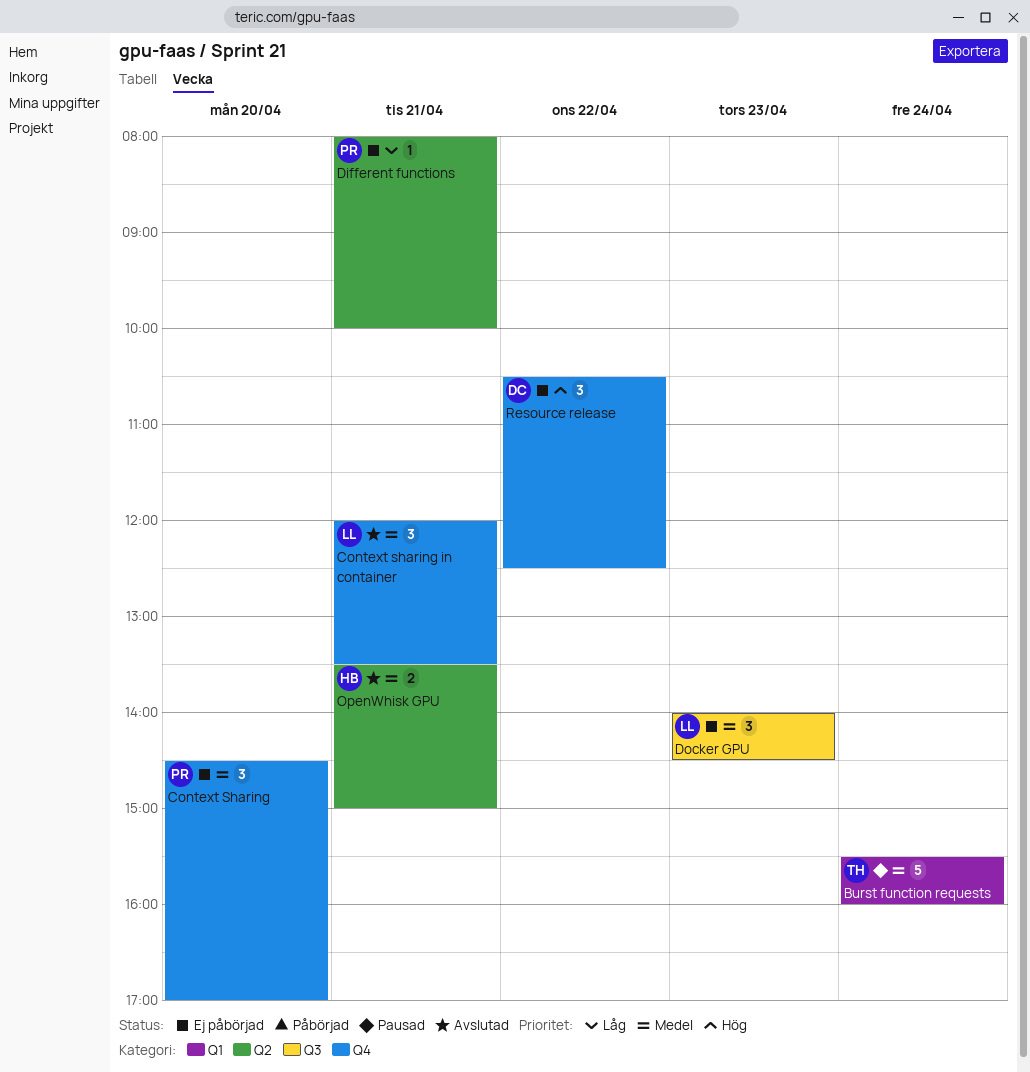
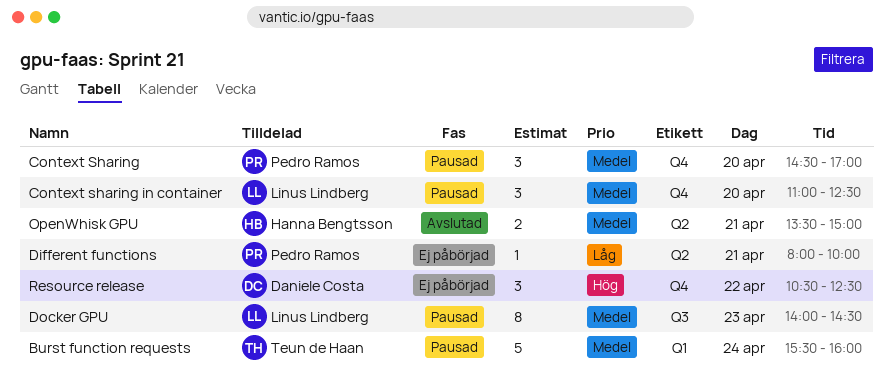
Context Sharing, status: Ej påbörjad -> Pausad
Context sharing in container, status: Avslutad -> Pausad
Context sharing in container, day: Apr 21 -> Apr 20
Context sharing in container, begins: 12:00 -> 11:00
Context sharing in container, ends: 13:30 -> 12:30
Docker GPU, status: Ej påbörjad -> Pausad
Docker GPU, estimate: 3 -> 8

